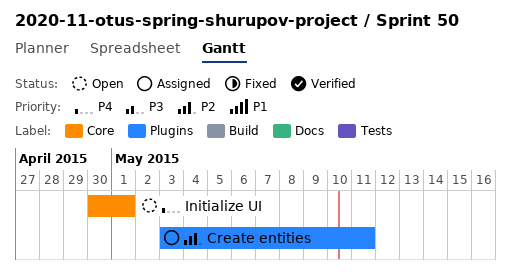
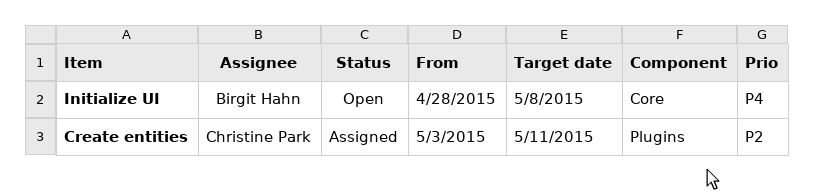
Initialize UI, start: Apr 30 -> Apr 28
Initialize UI, due: May 1 -> May 8

